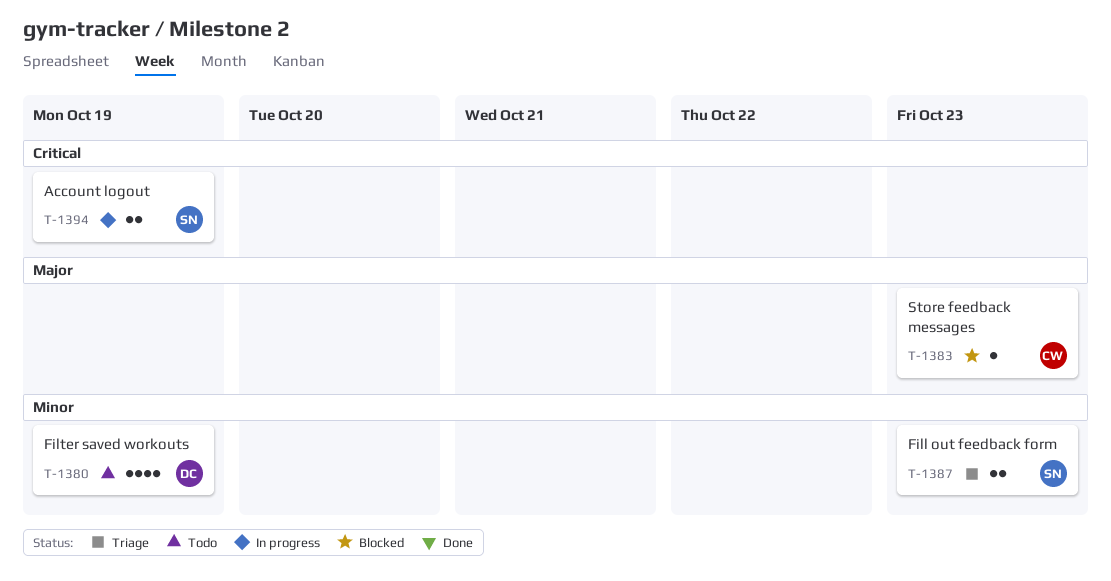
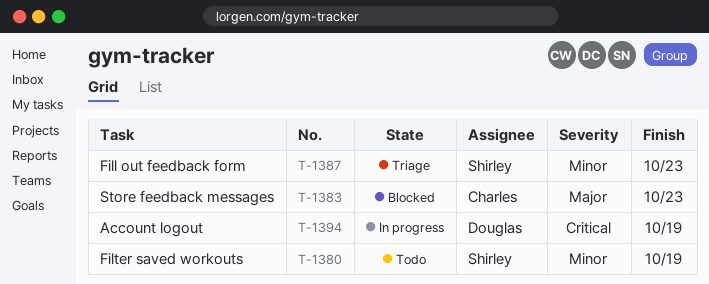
T-1380, owner: Douglas -> Shirley
T-1394, owner: Shirley -> Douglas

